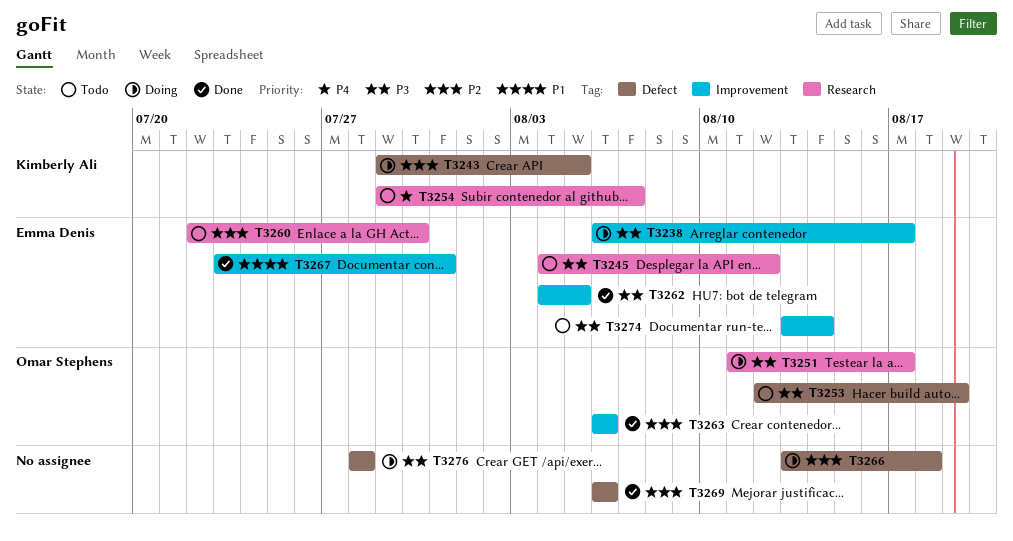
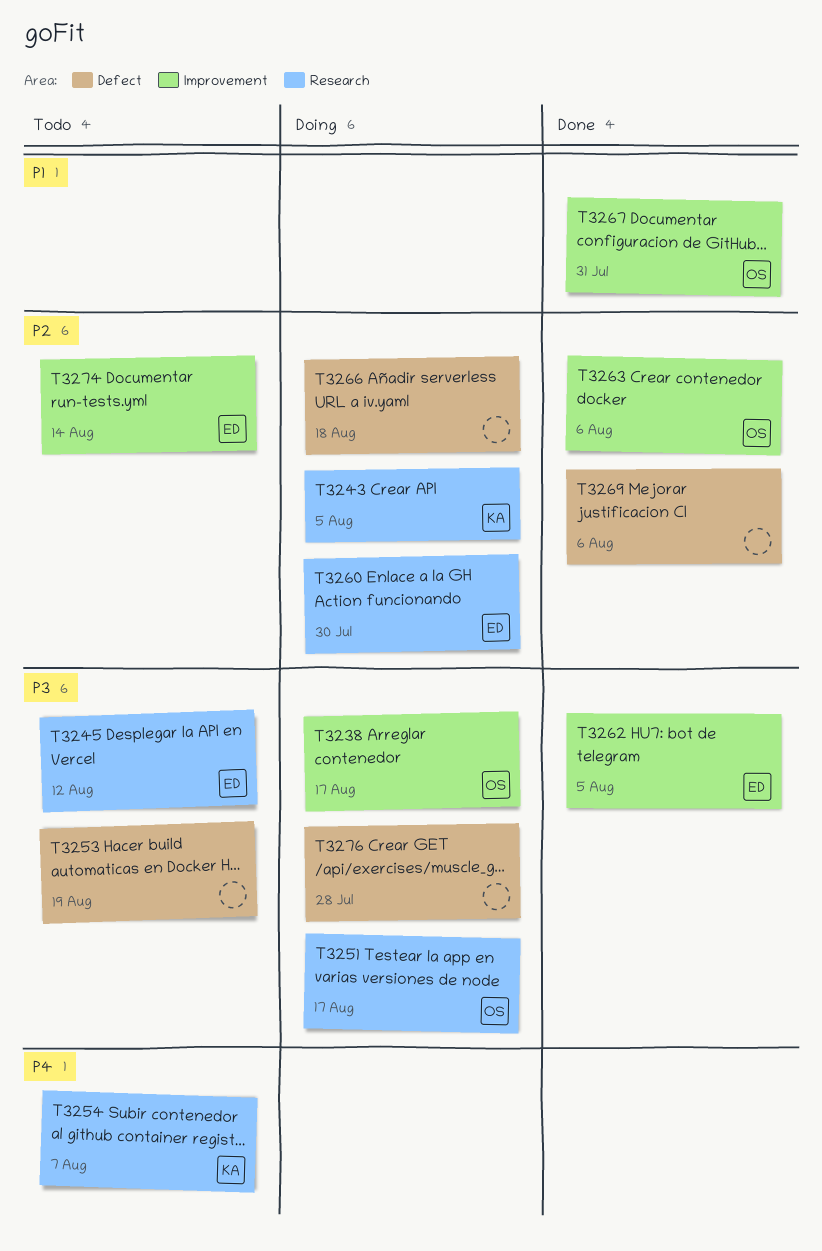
T3238, owner: Emma Denis -> Omar Stephens
T3243, label: Defect -> Research
T3253, owner: Omar Stephens -> none
T3260, status: Todo -> Doing
T3267, owner: Emma Denis -> Omar Stephens
T3274, priority: P3 -> P2

